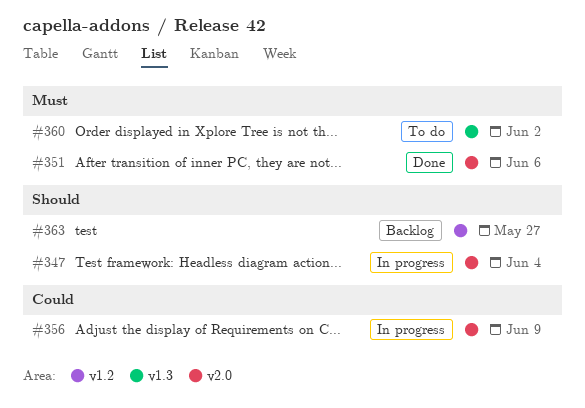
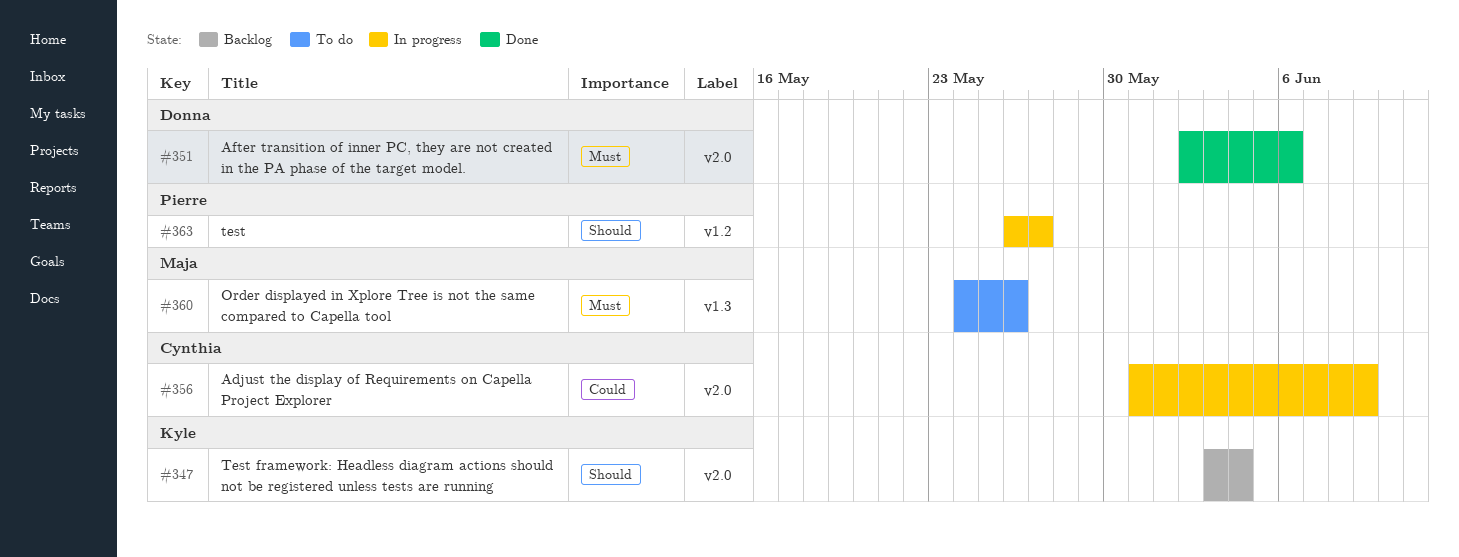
#347, status: In progress -> Backlog
#360, due: Jun 2 -> May 26
#363, status: Backlog -> In progress

